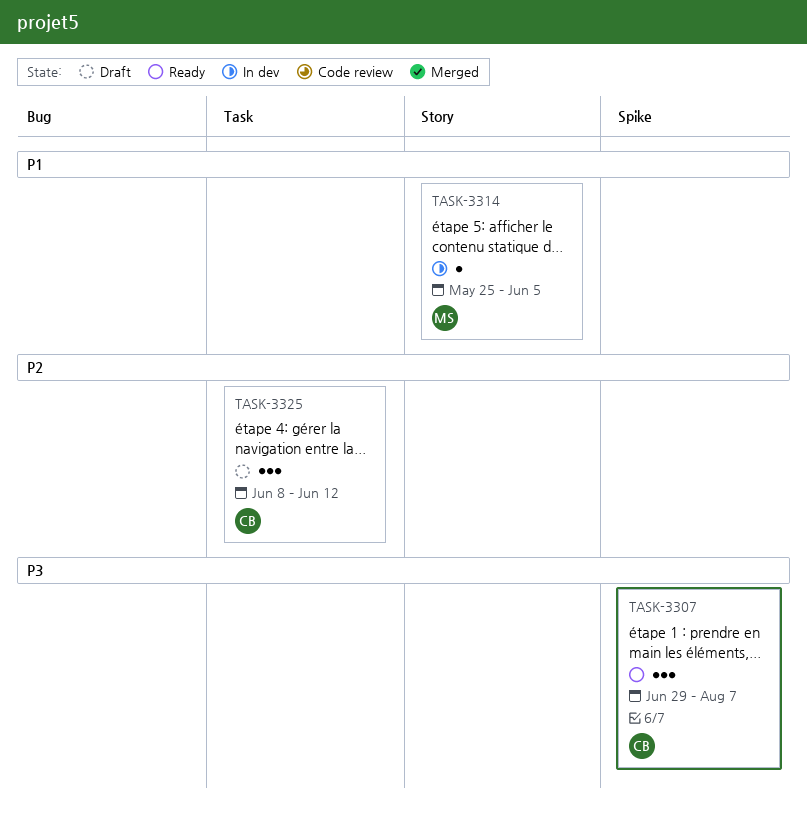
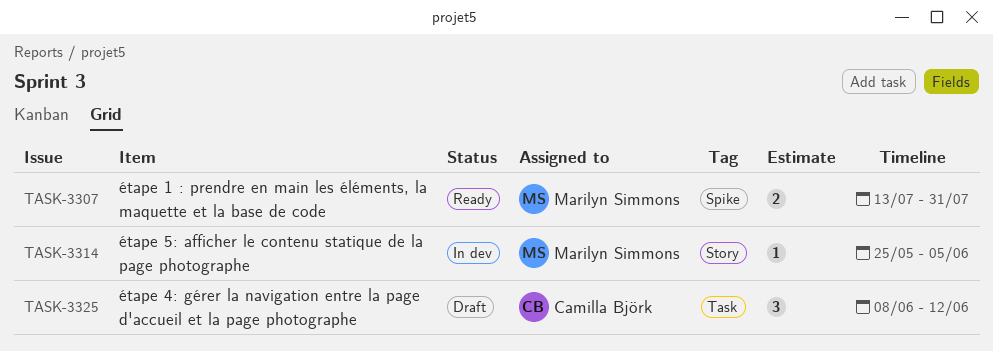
TASK-3307, owner: Camilla Björk -> Marilyn Simmons
TASK-3307, estimate: 3 -> 2
TASK-3307, start: Jun 29 -> Jul 13
TASK-3307, due: Aug 7 -> Jul 31

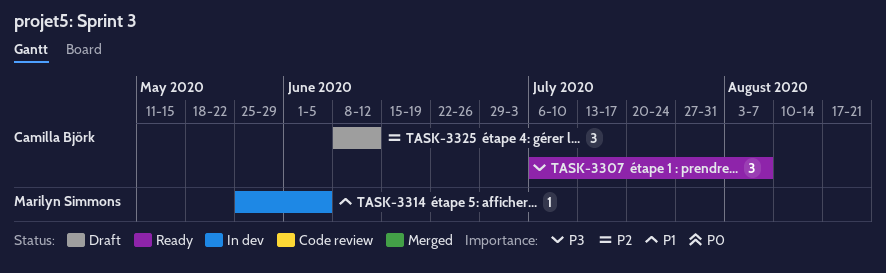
TASK-3307, owner: Marilyn Simmons -> Camilla Björk
TASK-3307, estimate: 2 -> 3
TASK-3307, start: Jul 13 -> Jul 6
TASK-3307, due: Jul 31 -> Aug 7

